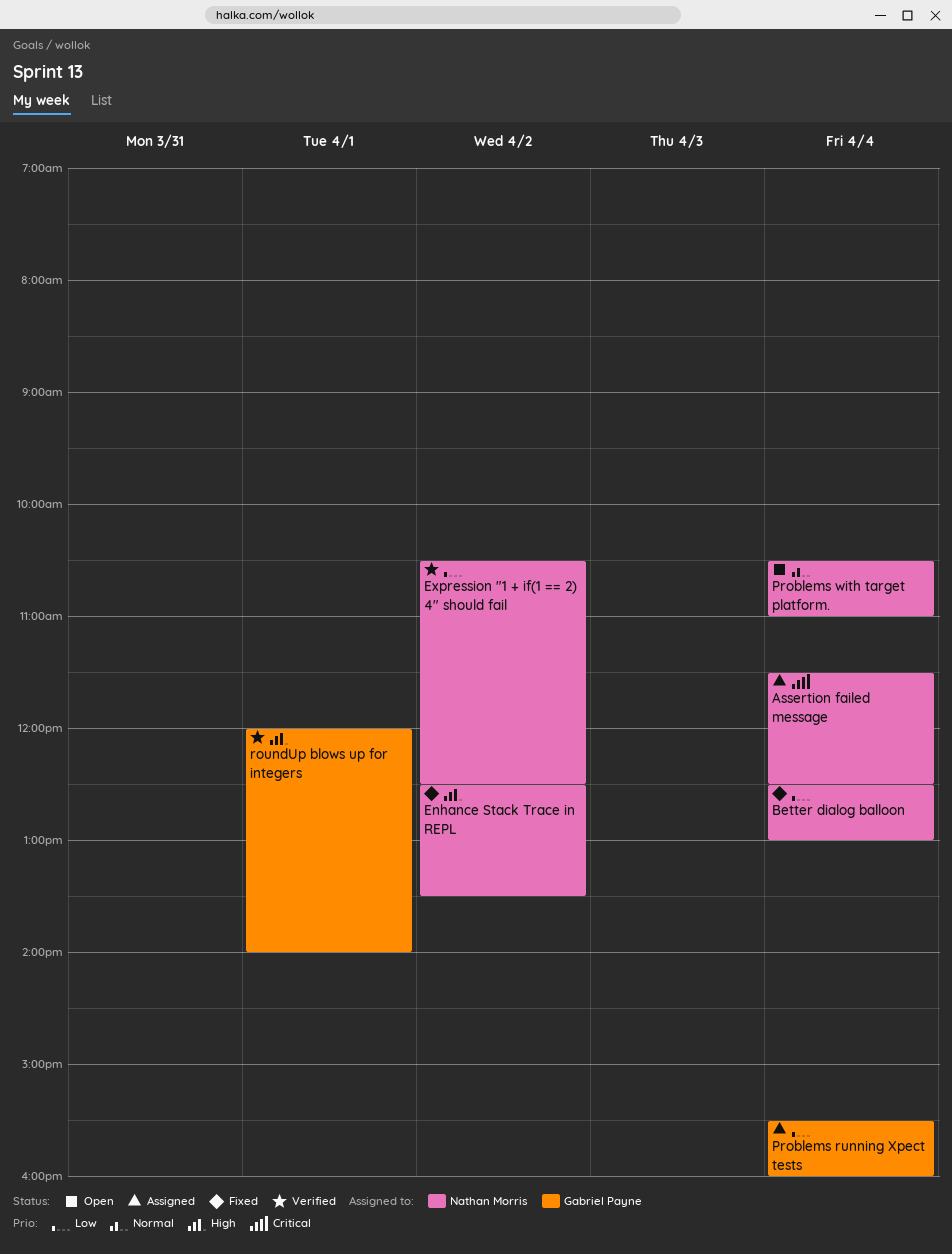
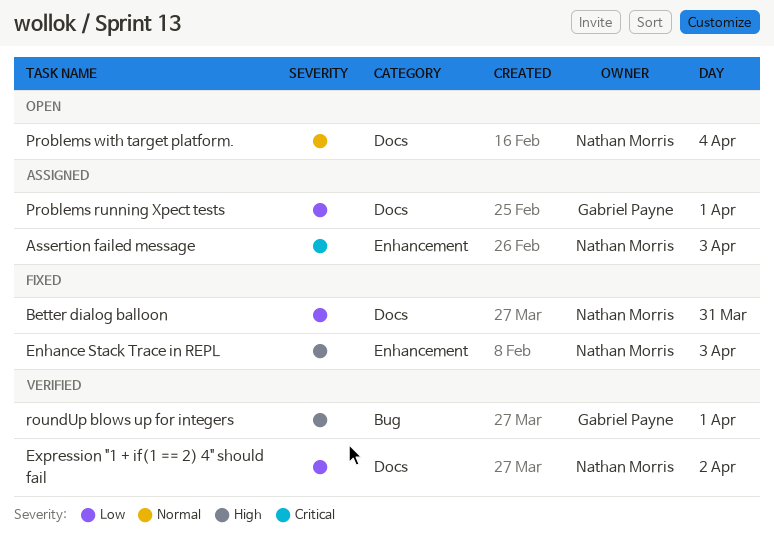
Assertion failed message, day: Apr 4 -> Apr 3
Better dialog balloon, day: Apr 4 -> Mar 31
Enhance Stack Trace in REPL, day: Apr 2 -> Apr 3
Problems running Xpect tests, day: Apr 4 -> Apr 1

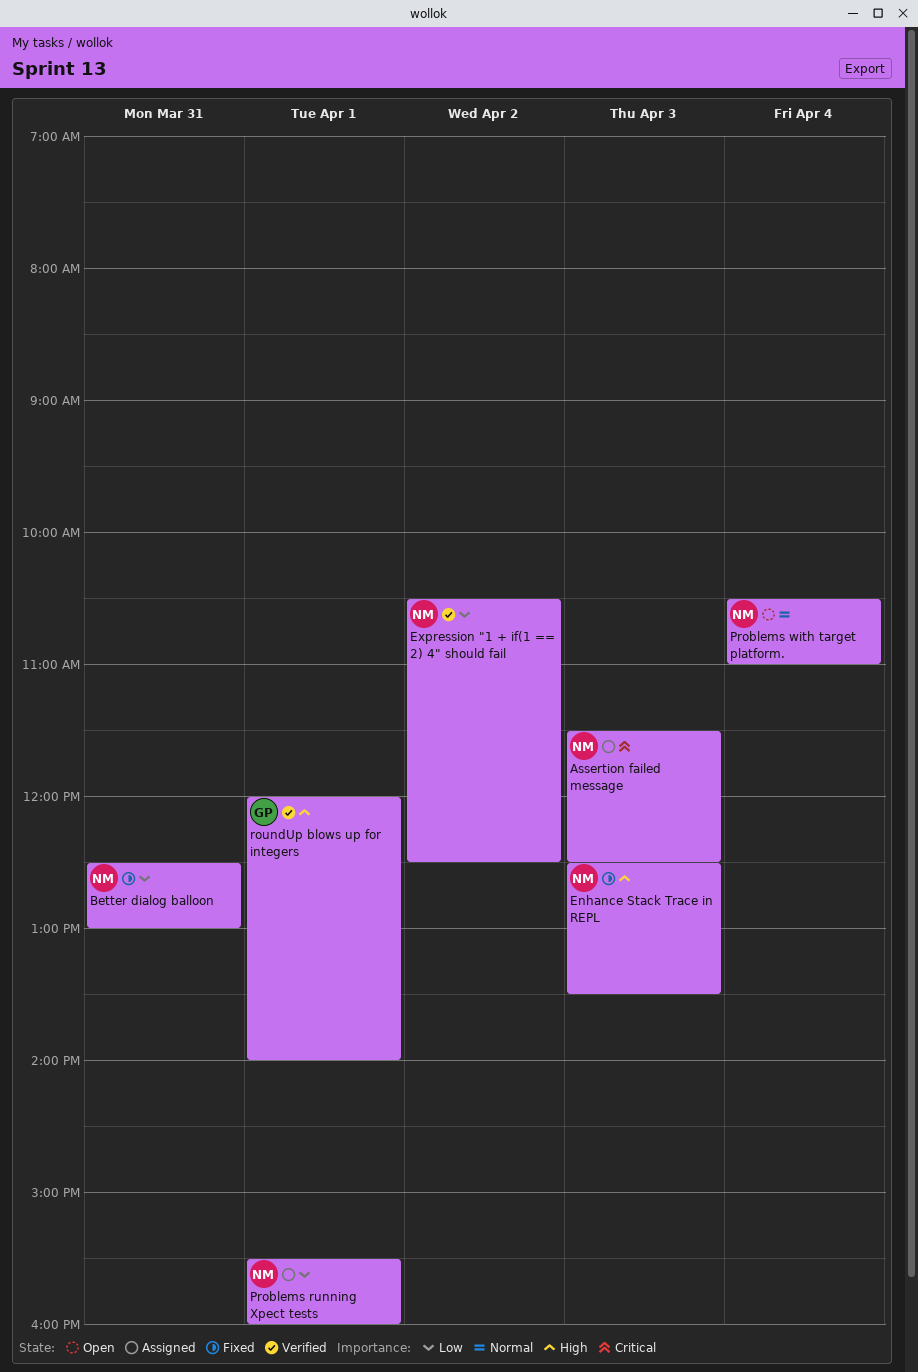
Problems running Xpect tests, owner: Gabriel Payne -> Nathan Morris

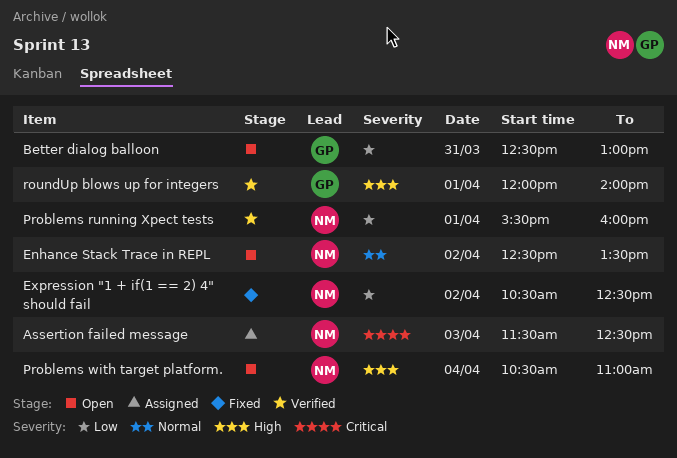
Better dialog balloon, status: Fixed -> Open
Better dialog balloon, owner: NM -> GP
Enhance Stack Trace in REPL, status: Fixed -> Open
Enhance Stack Trace in REPL, priority: High -> Normal
Enhance Stack Trace in REPL, day: Apr 3 -> Apr 2
Expression "1 + if(1 == 2) 4" should fail, status: Verified -> Fixed
Problems running Xpect tests, status: Assigned -> Verified
Problems with target platform., priority: Normal -> High

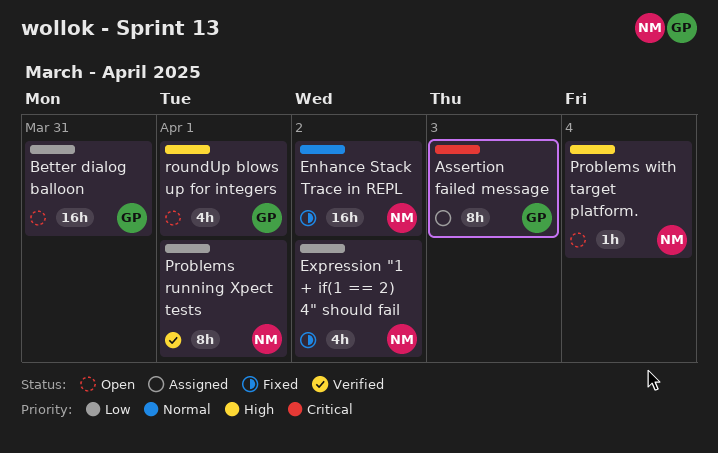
Assertion failed message, owner: NM -> GP
Enhance Stack Trace in REPL, status: Open -> Fixed
roundUp blows up for integers, status: Verified -> Open

